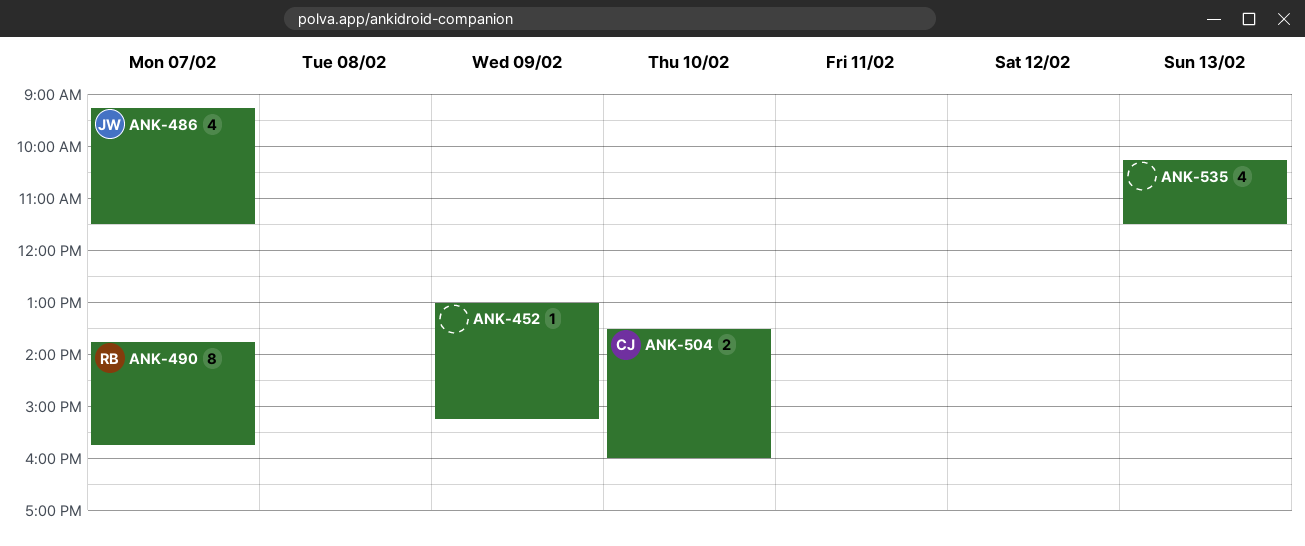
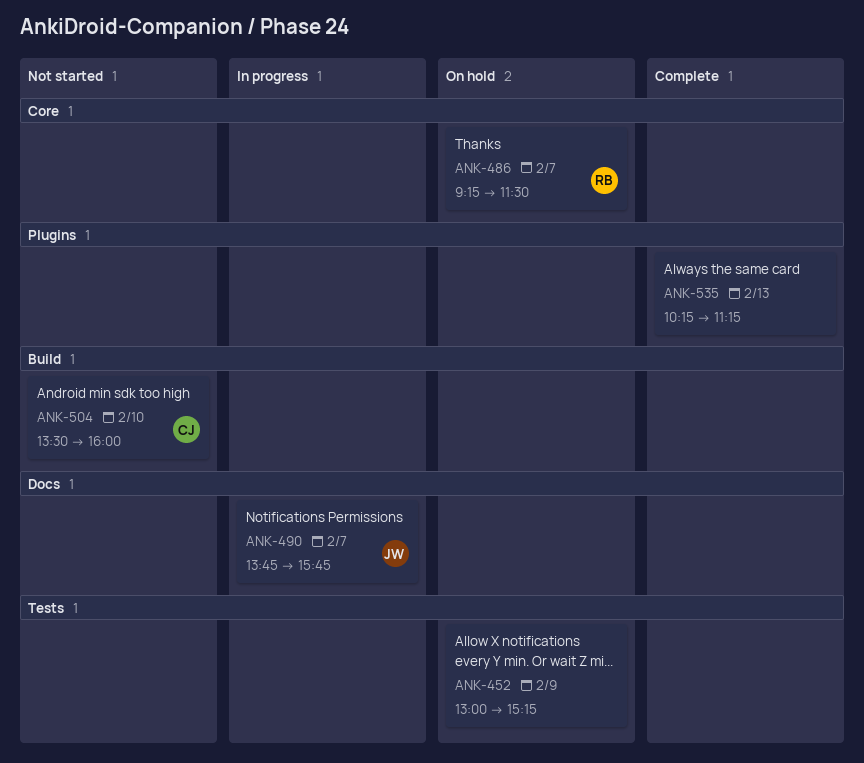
ANK-486, owner: JW -> RB
ANK-490, owner: RB -> JW
ANK-535, ends: 11:30 -> 11:15

